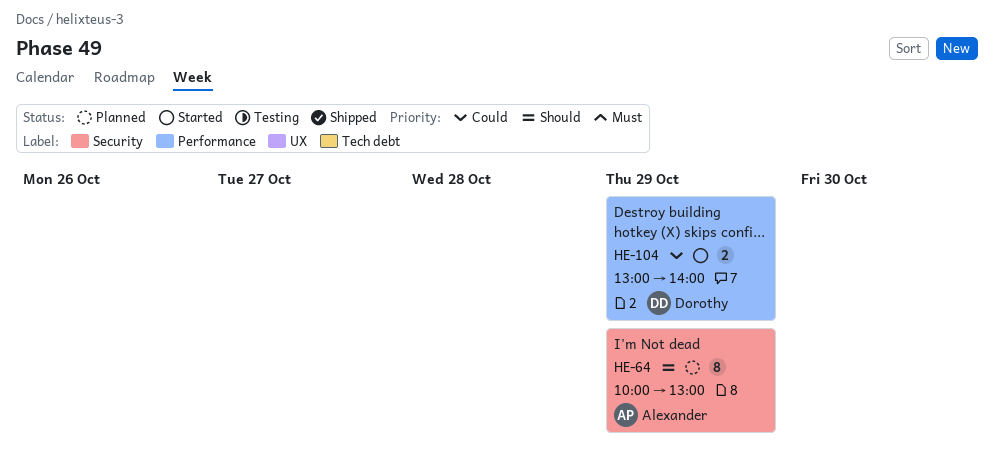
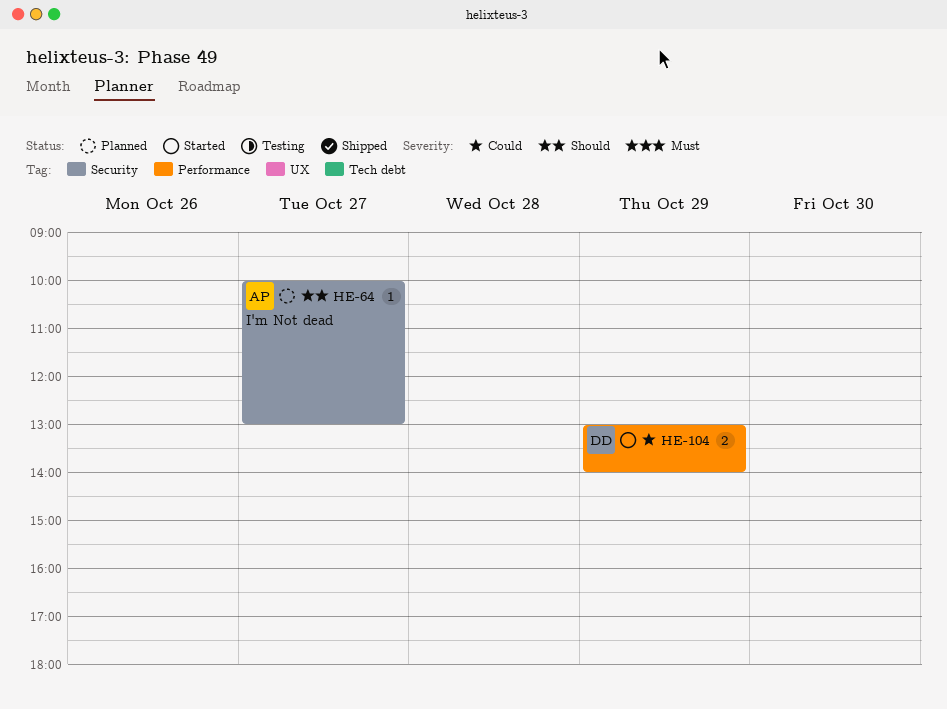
HE-64, estimate: 8 -> 1
HE-64, day: Oct 29 -> Oct 27

